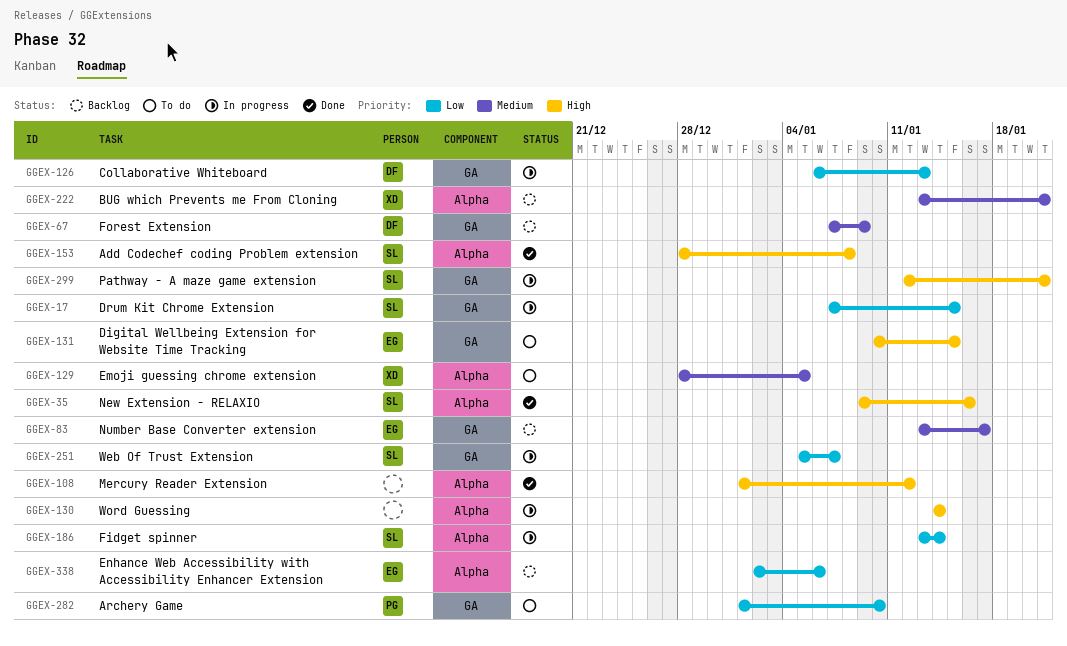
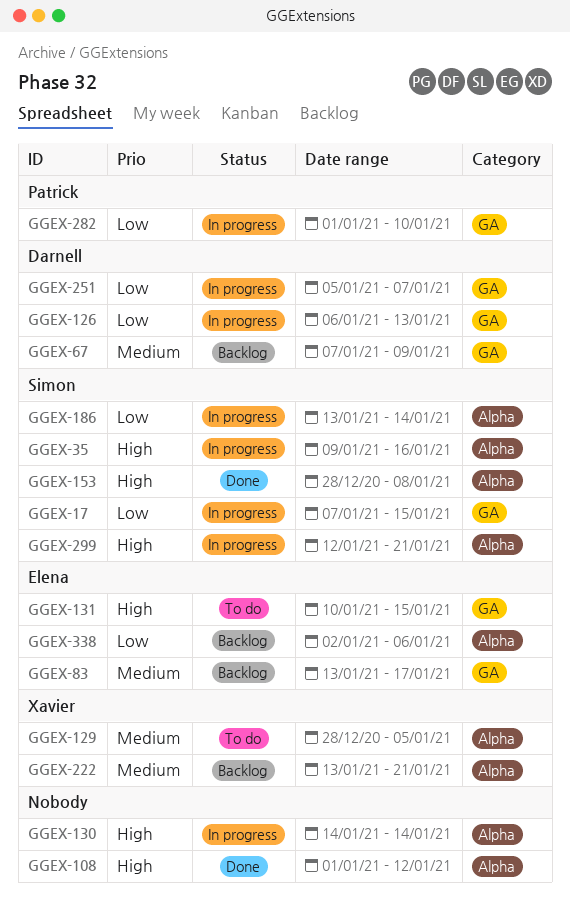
GGEX-35, status: Done -> In progress
GGEX-251, owner: Simon -> Darnell
GGEX-282, status: To do -> In progress
GGEX-299, label: GA -> Alpha

